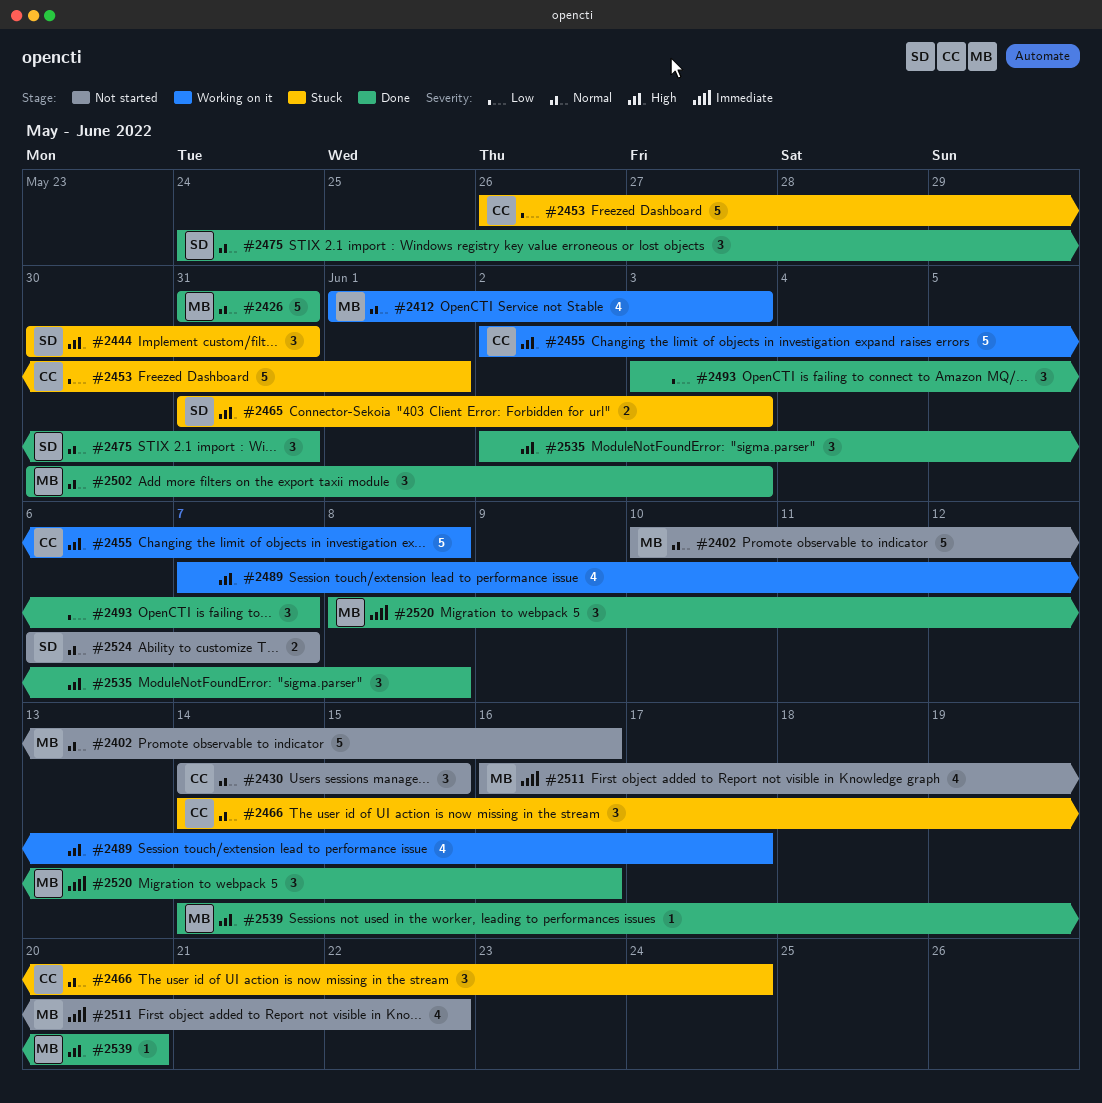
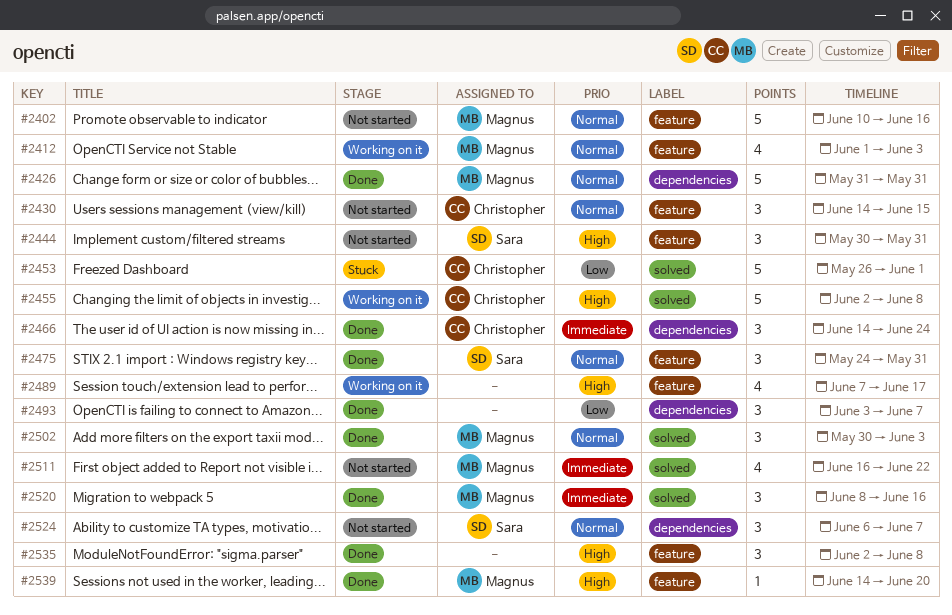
#2444, status: Stuck -> Not started
#2465: present -> none
#2466, status: Stuck -> Done
#2466, priority: Normal -> Immediate
#2524, estimate: 2 -> 3

